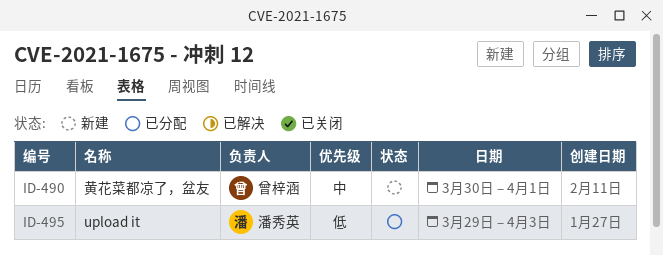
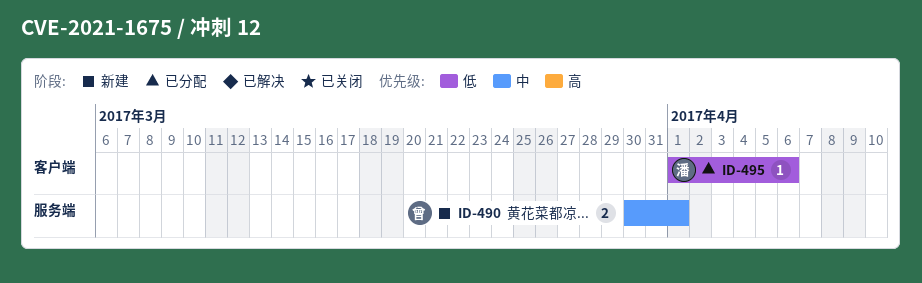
ID-495, start: Mar 29 -> Apr 1
ID-495, due: Apr 3 -> Apr 6

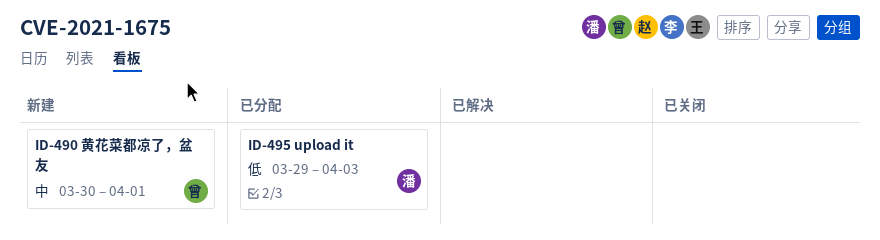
ID-495, start: Apr 1 -> Mar 29
ID-495, due: Apr 6 -> Apr 3

